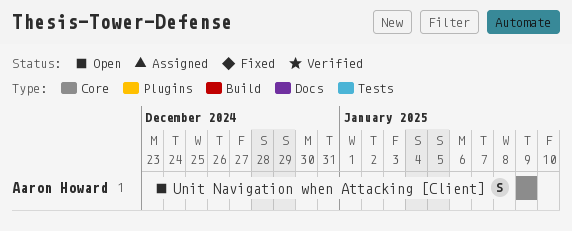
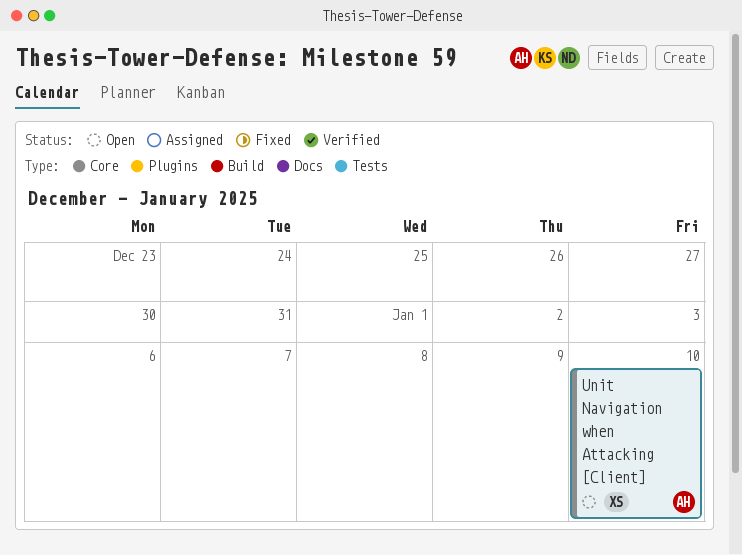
Unit Navigation when Attacking [Client], estimate: S -> XS
Unit Navigation when Attacking [Client], due: Jan 9 -> Jan 10

